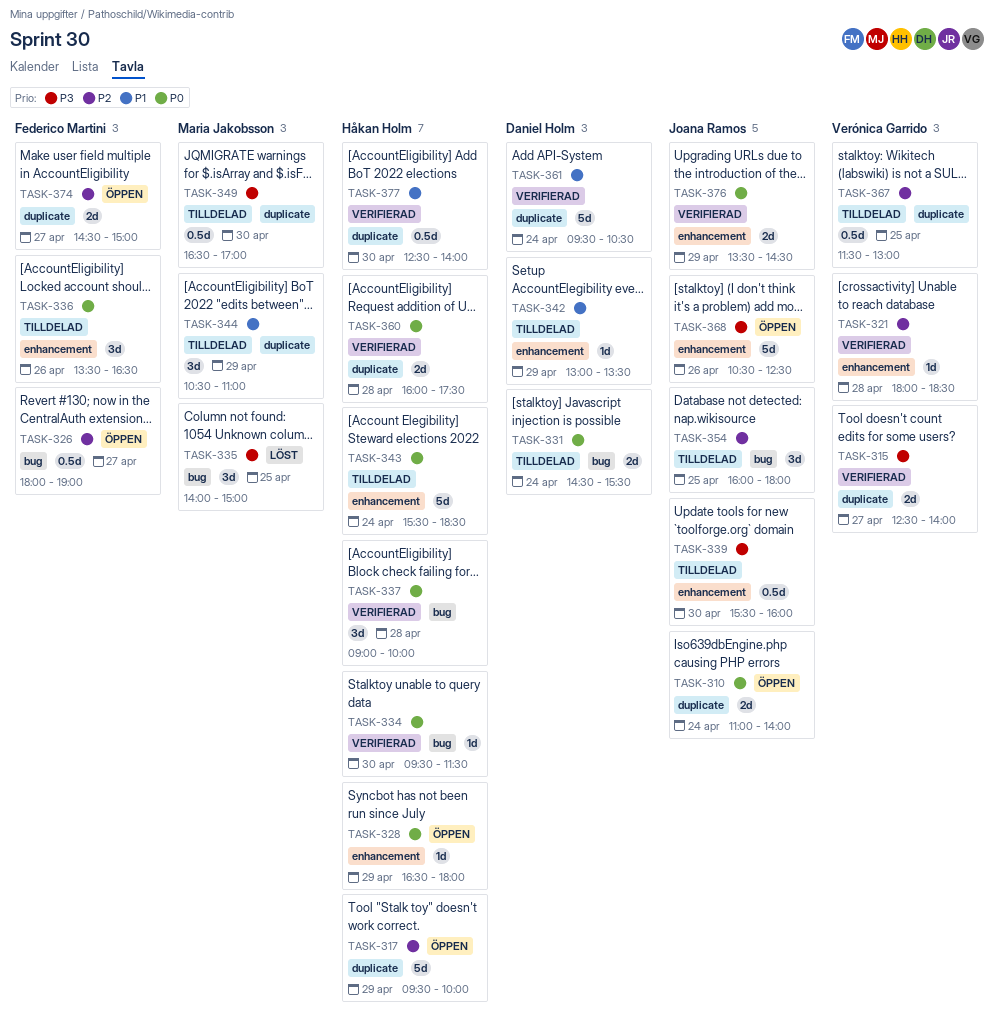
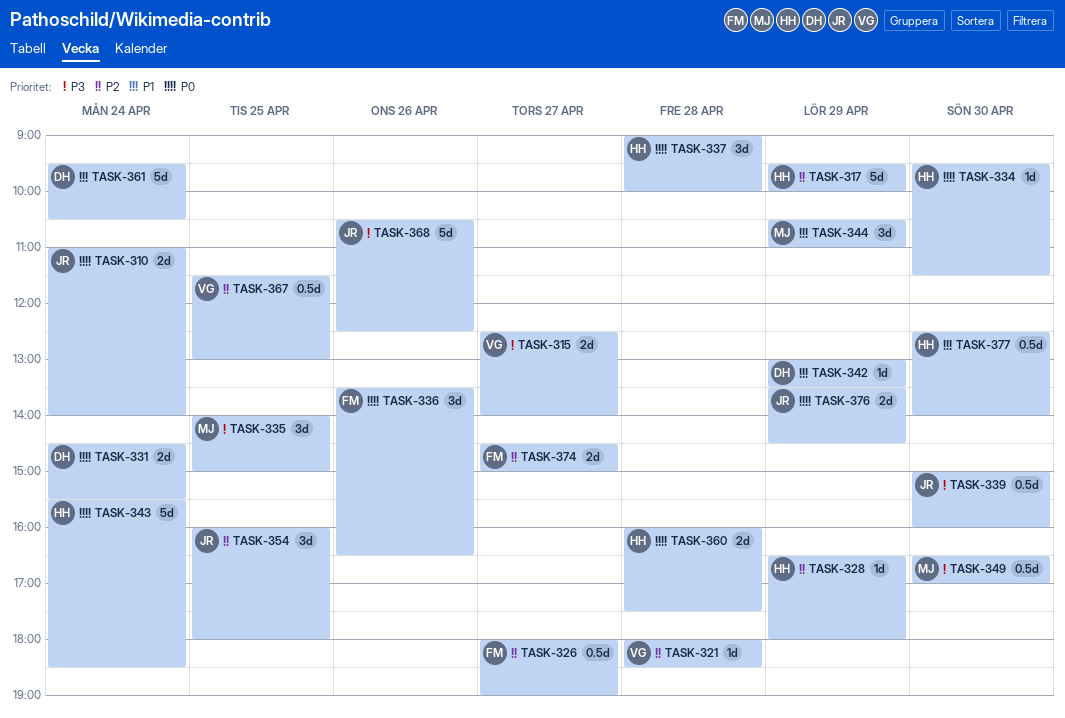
TASK-328, priority: P0 -> P2
TASK-339, begins: 15:30 -> 15:00

